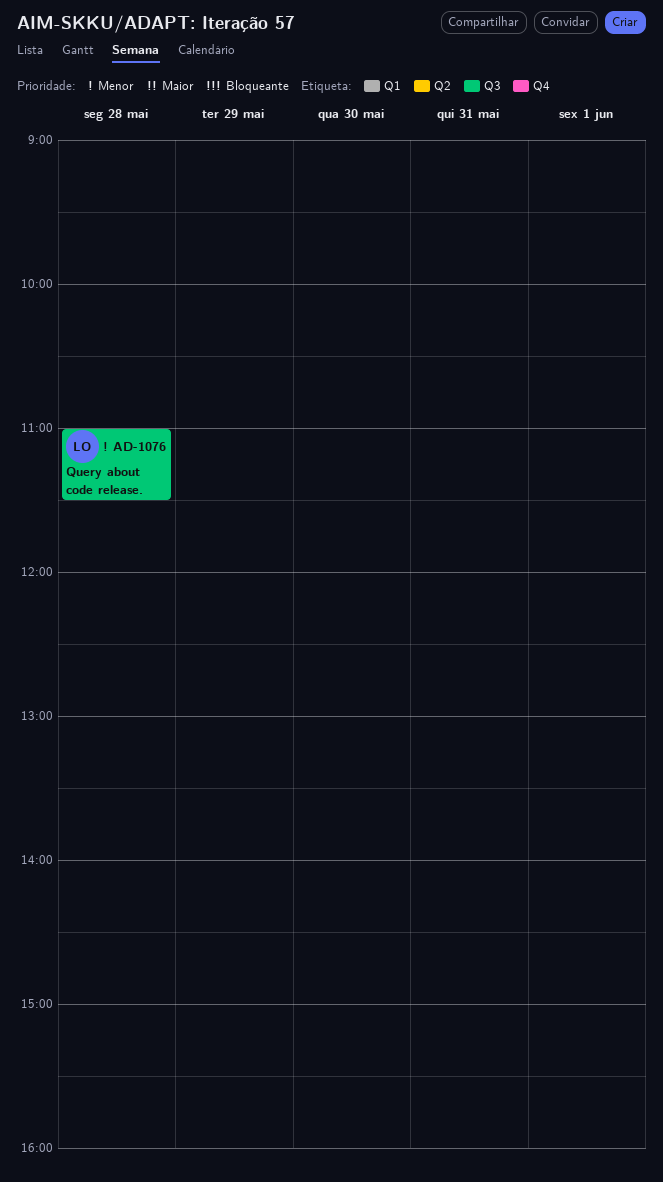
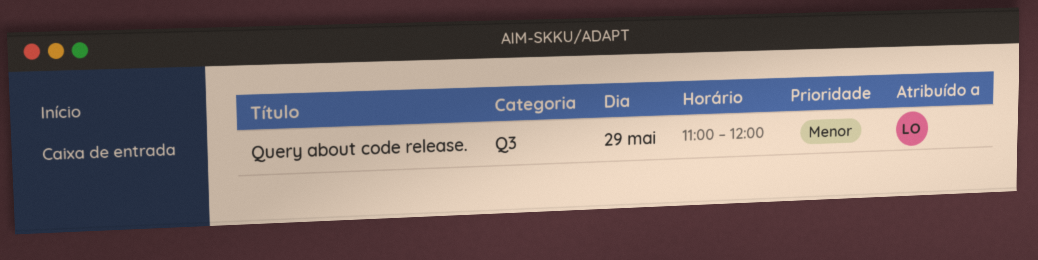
Query about code release., day: May 28 -> May 29
Query about code release., ends: 11:30 -> 12:00

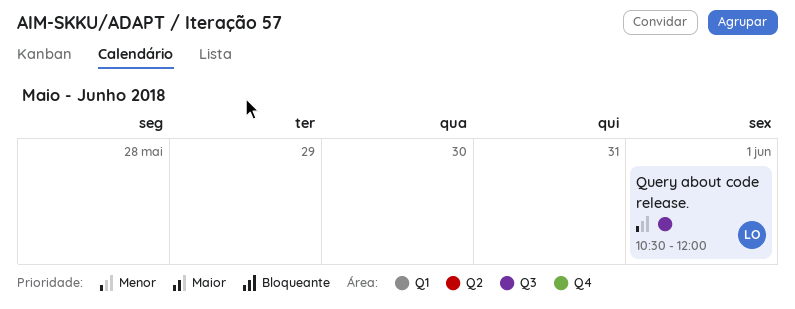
Query about code release., day: May 29 -> Jun 1
Query about code release., begins: 11:00 -> 10:30

